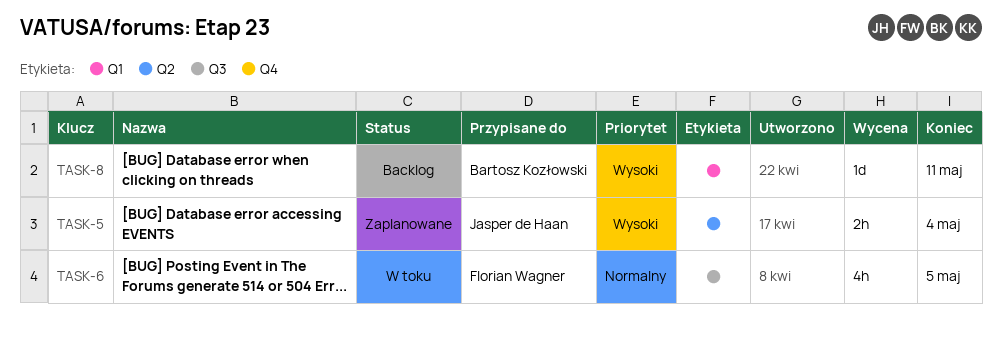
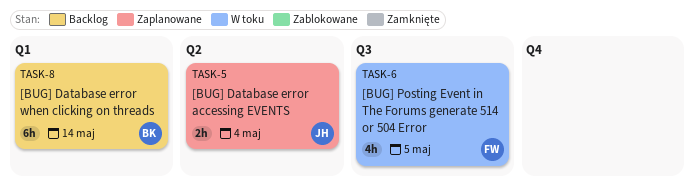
TASK-8, estimate: 1d -> 6h
TASK-8, due: May 11 -> May 14

